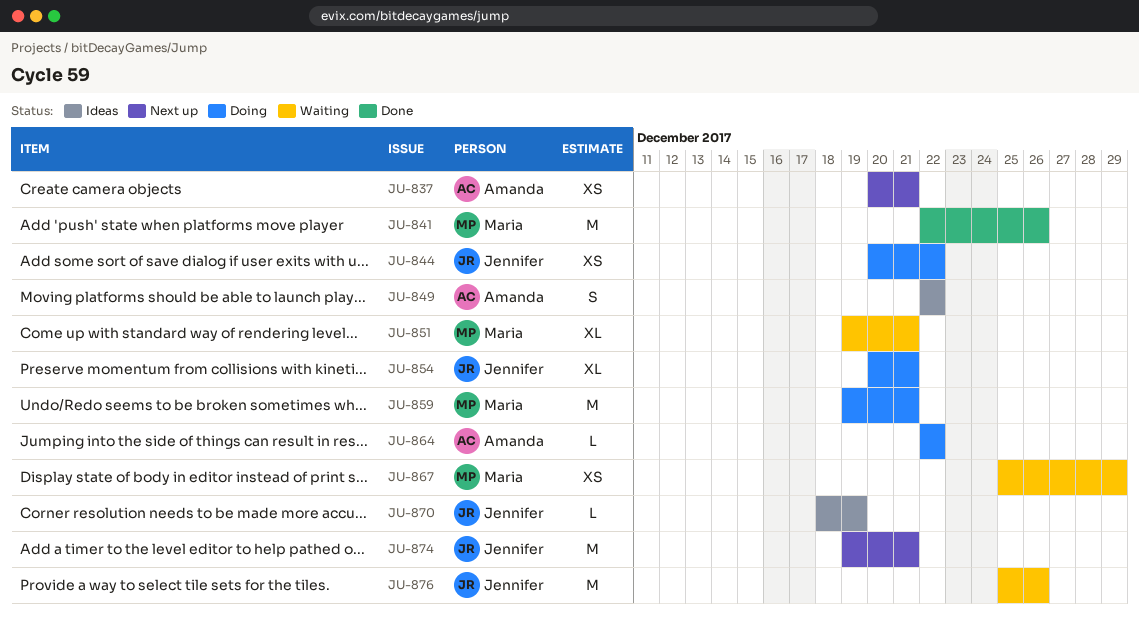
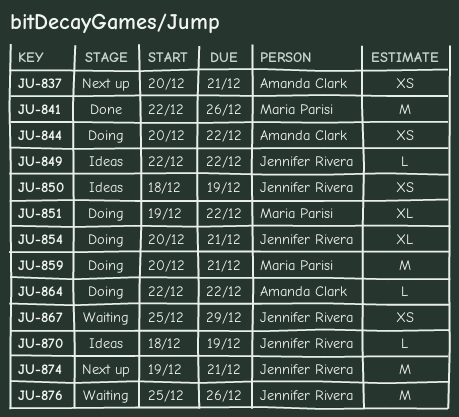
JU-844, owner: Jennifer Rivera -> Amanda Clark
JU-849, owner: Amanda Clark -> Jennifer Rivera
JU-849, estimate: S -> L
JU-850: none -> present
JU-851, status: Waiting -> Doing
JU-851, due: Dec 21 -> Dec 22
JU-859, start: Dec 19 -> Dec 20
JU-867, owner: Maria Parisi -> Jennifer Rivera

